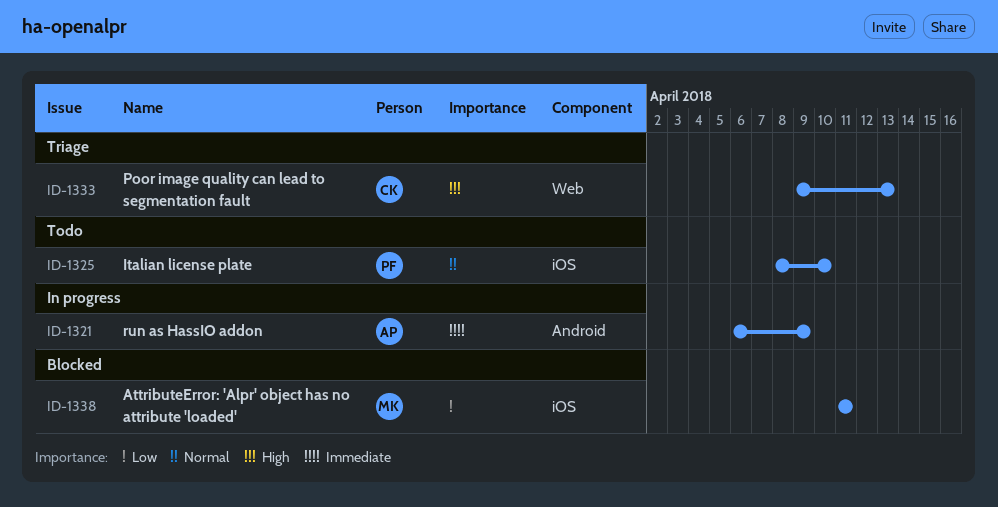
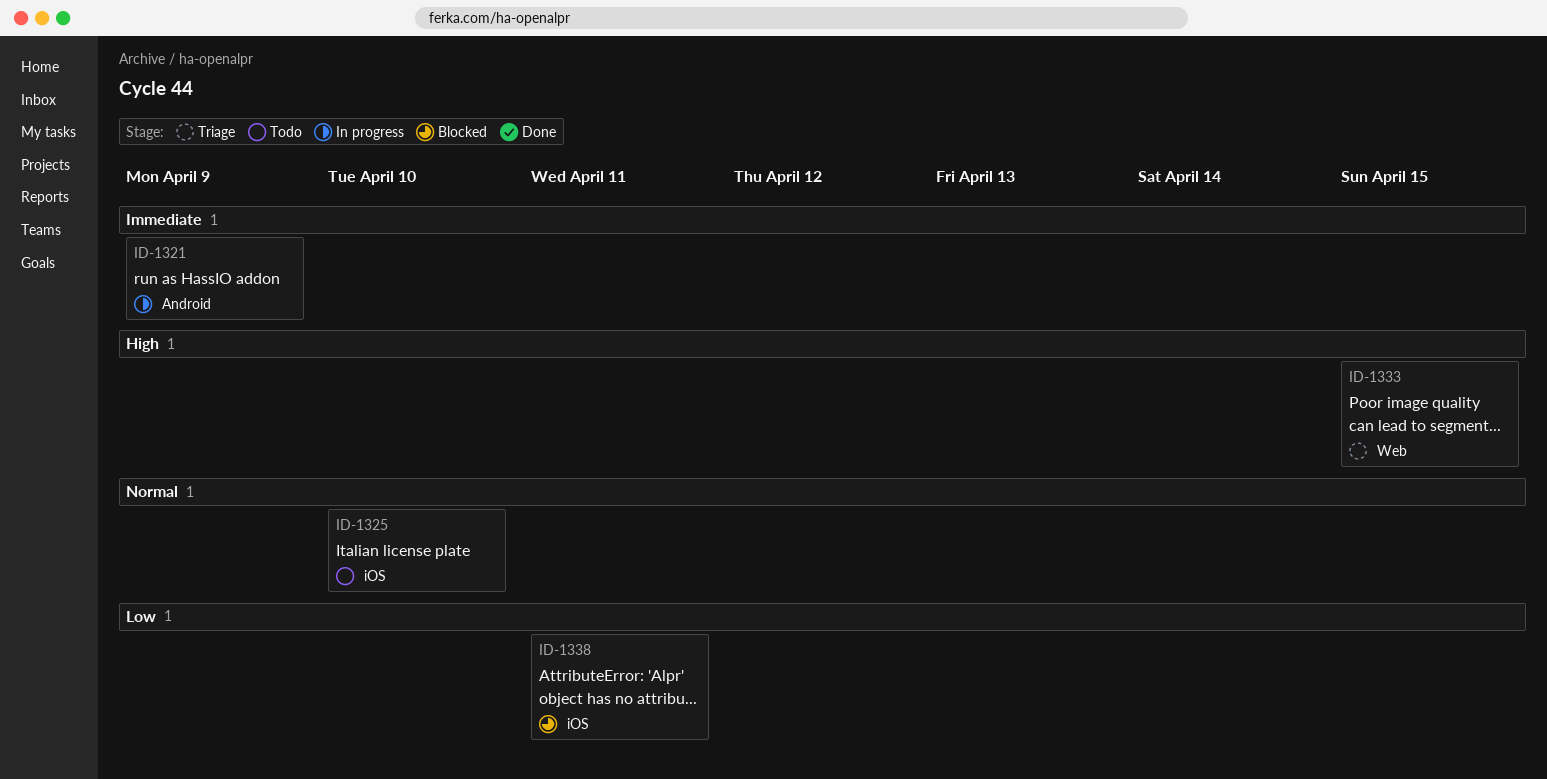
ID-1333, due: Apr 13 -> Apr 15

